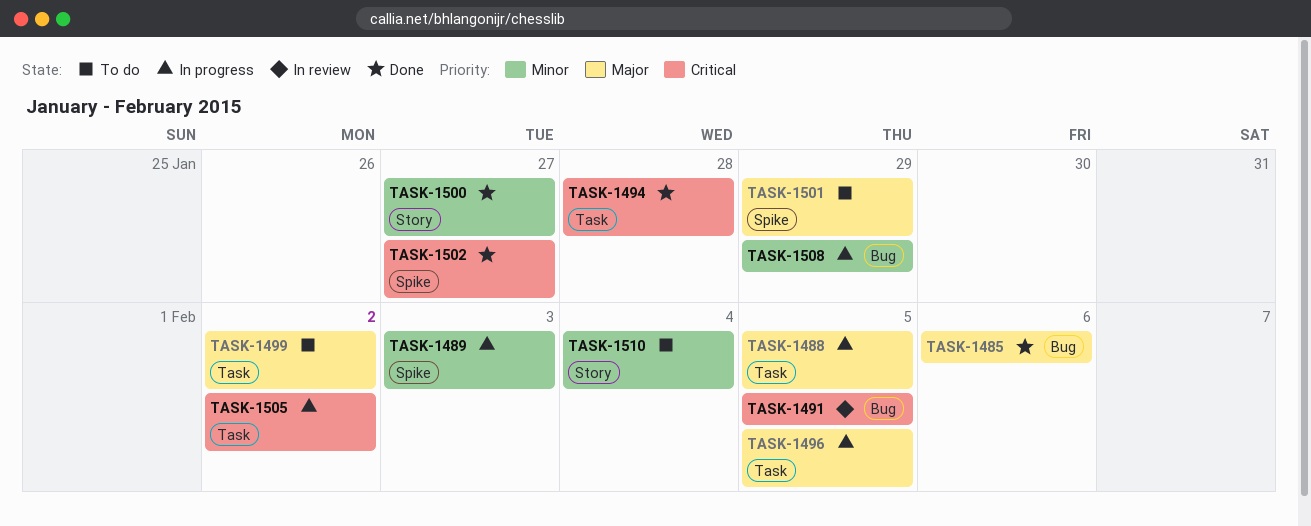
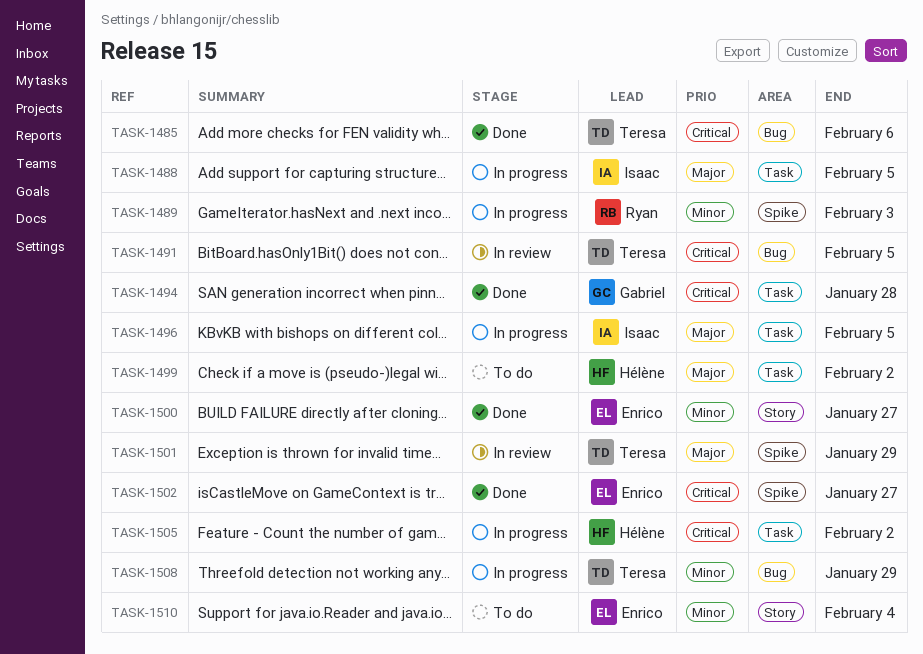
TASK-1485, priority: Major -> Critical
TASK-1501, status: To do -> In review

